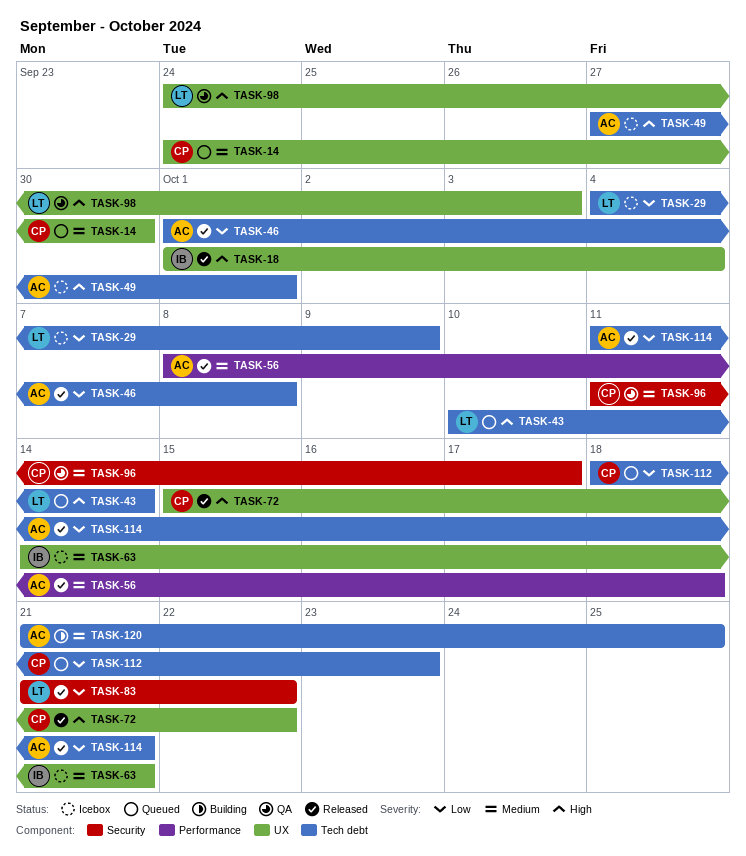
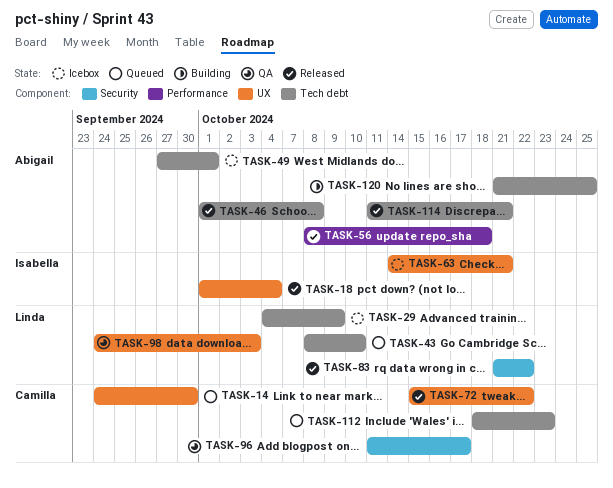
TASK-43, start: Oct 10 -> Oct 8
TASK-43, due: Oct 14 -> Oct 10

